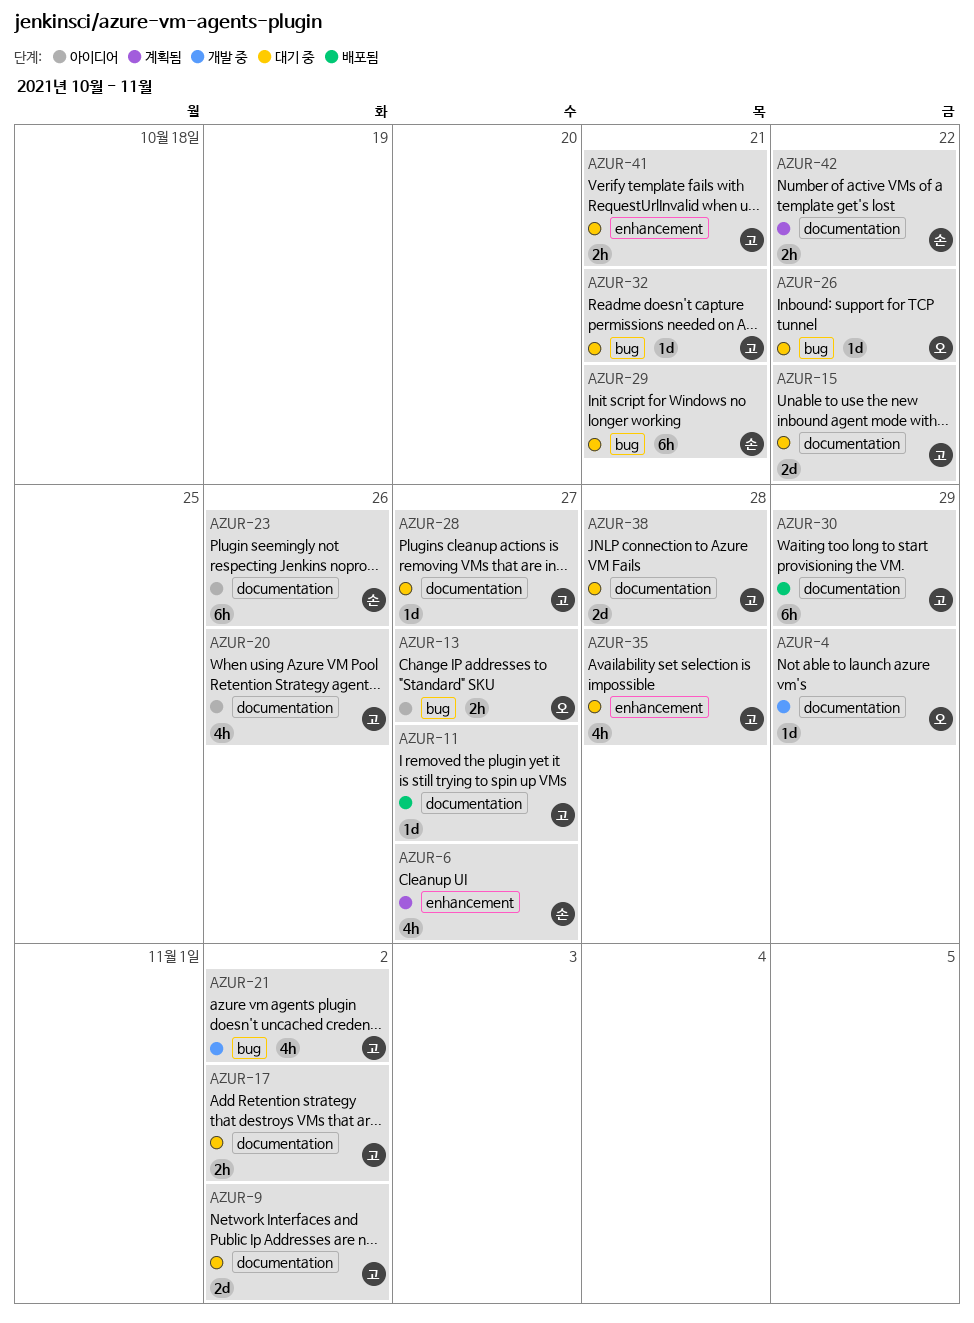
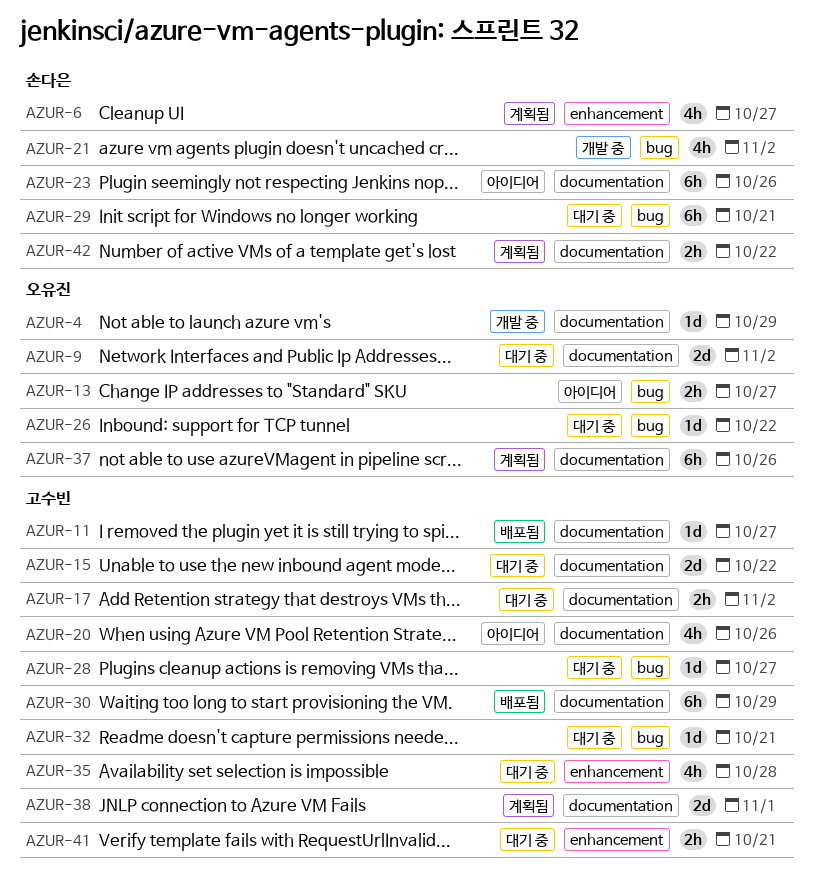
AZUR-9, owner: 고수빈 -> 오유진
AZUR-21, owner: 고수빈 -> 손다은
AZUR-28, label: documentation -> bug
AZUR-37: none -> present
AZUR-38, status: 대기 중 -> 계획됨
AZUR-38, due: Oct 28 -> Nov 1

